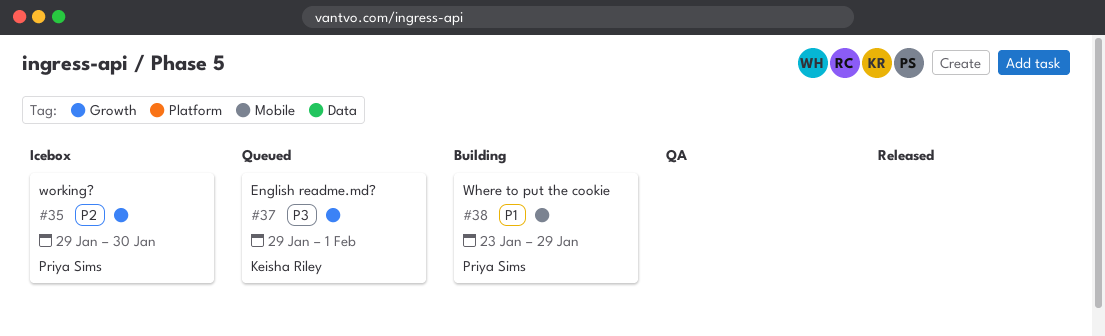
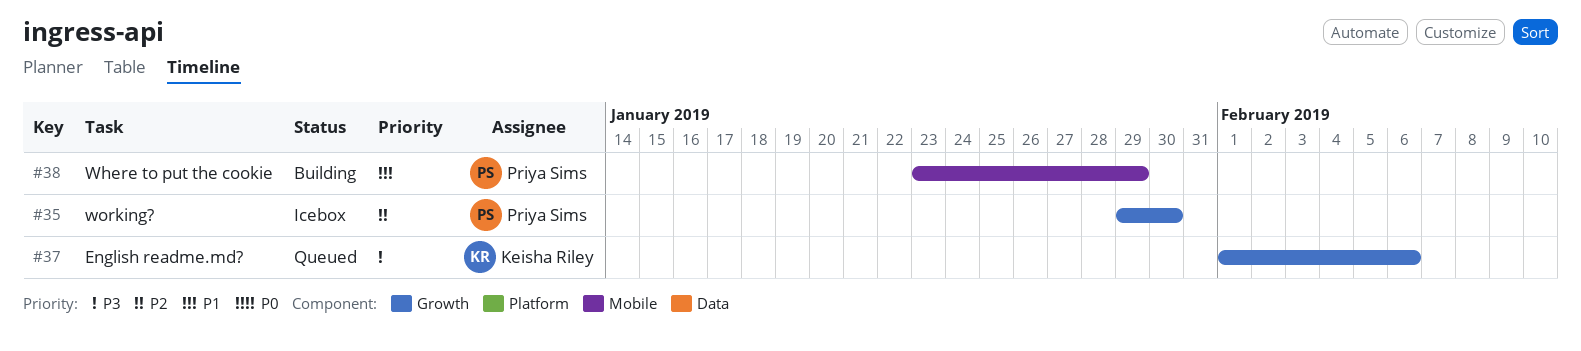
#37, start: Jan 29 -> Feb 1
#37, due: Feb 1 -> Feb 6

